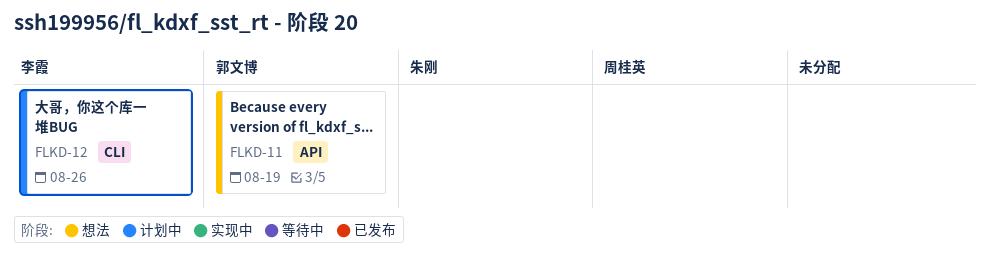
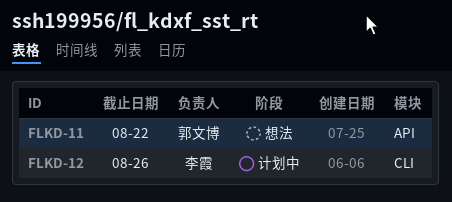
FLKD-11, due: Aug 19 -> Aug 22

